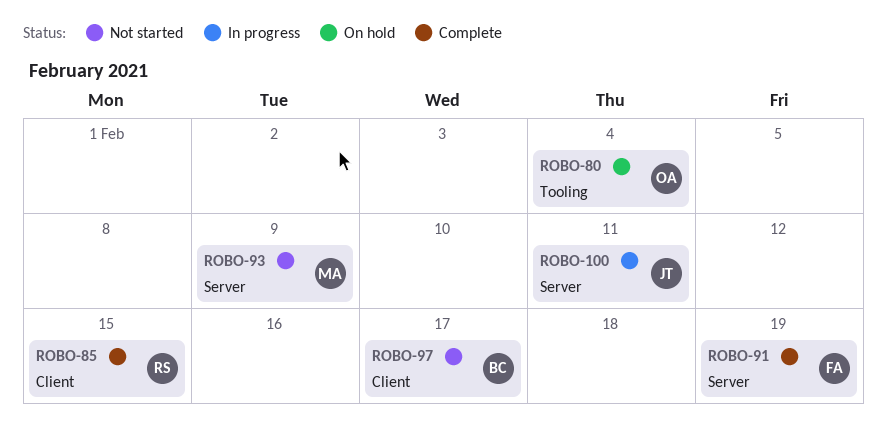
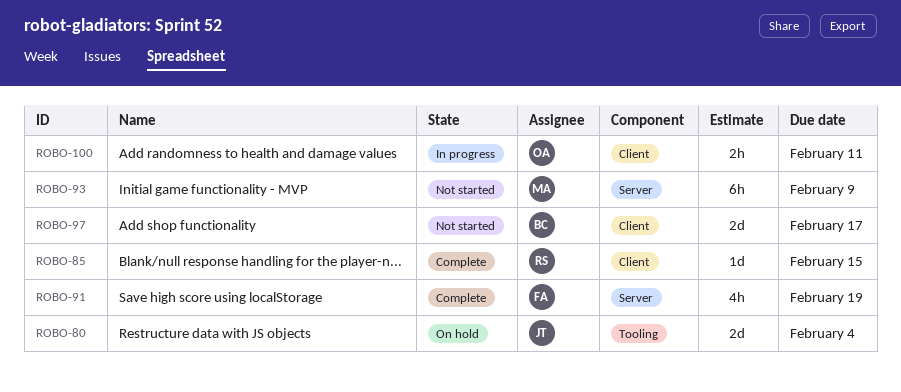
ROBO-80, owner: OA -> JT
ROBO-100, owner: JT -> OA
ROBO-100, label: Server -> Client

